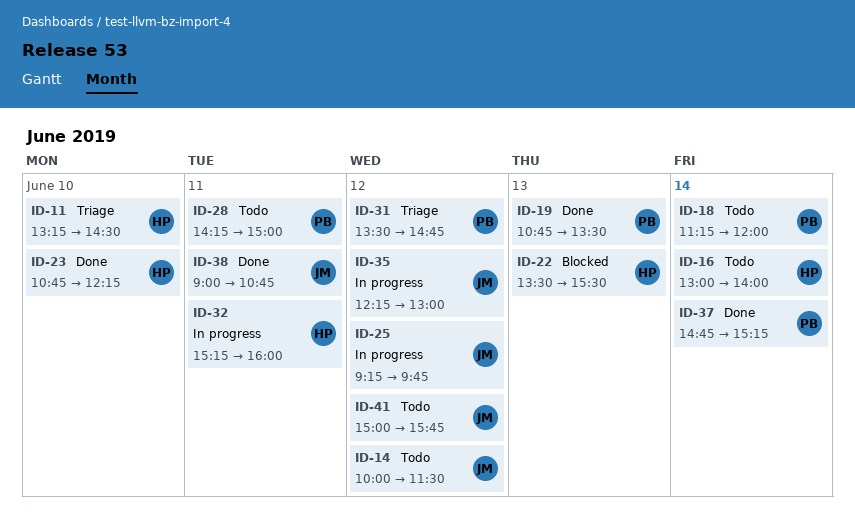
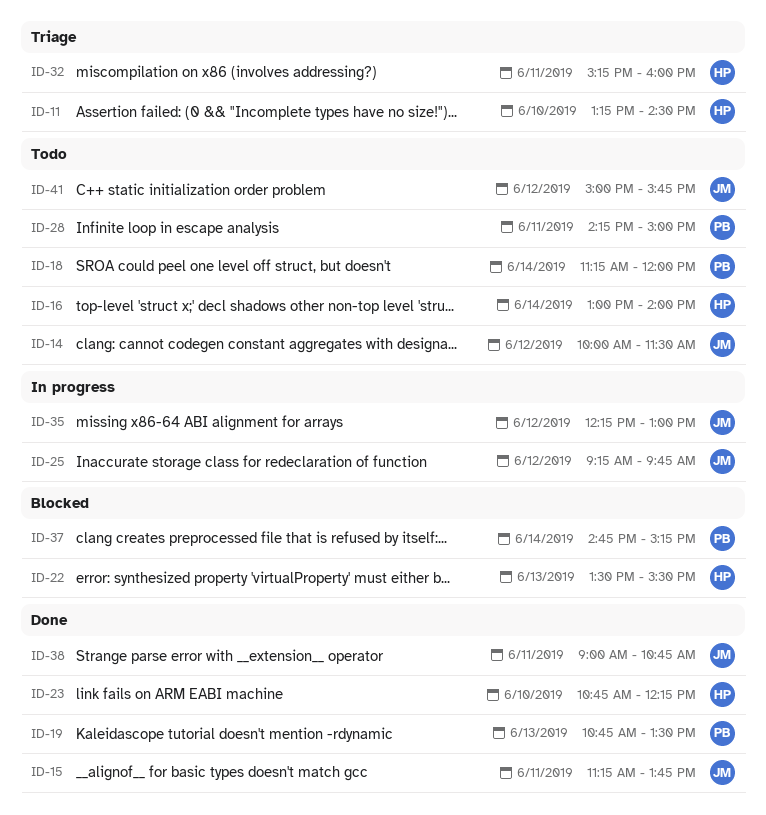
ID-15: none -> present
ID-31: present -> none
ID-32, status: In progress -> Triage
ID-37, status: Done -> Blocked

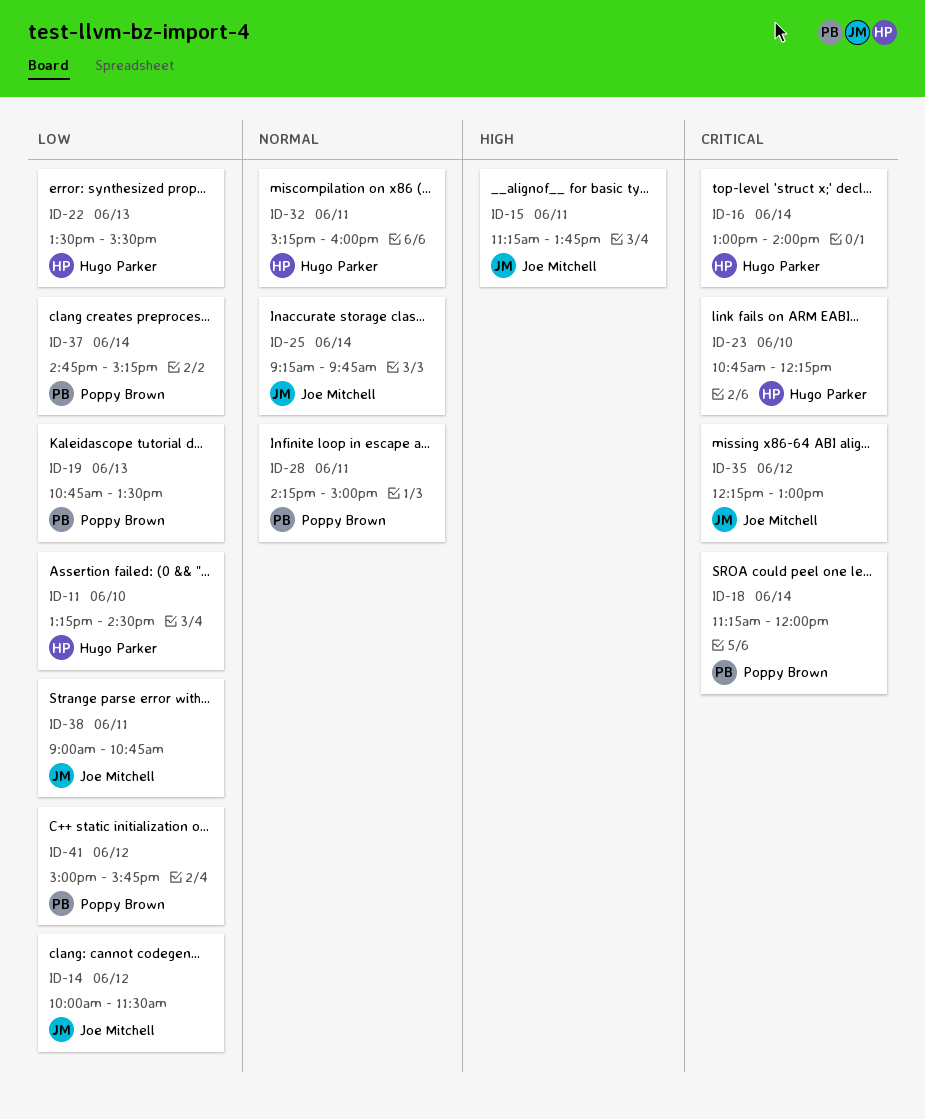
ID-25, day: Jun 12 -> Jun 14
ID-41, owner: Joe Mitchell -> Poppy Brown

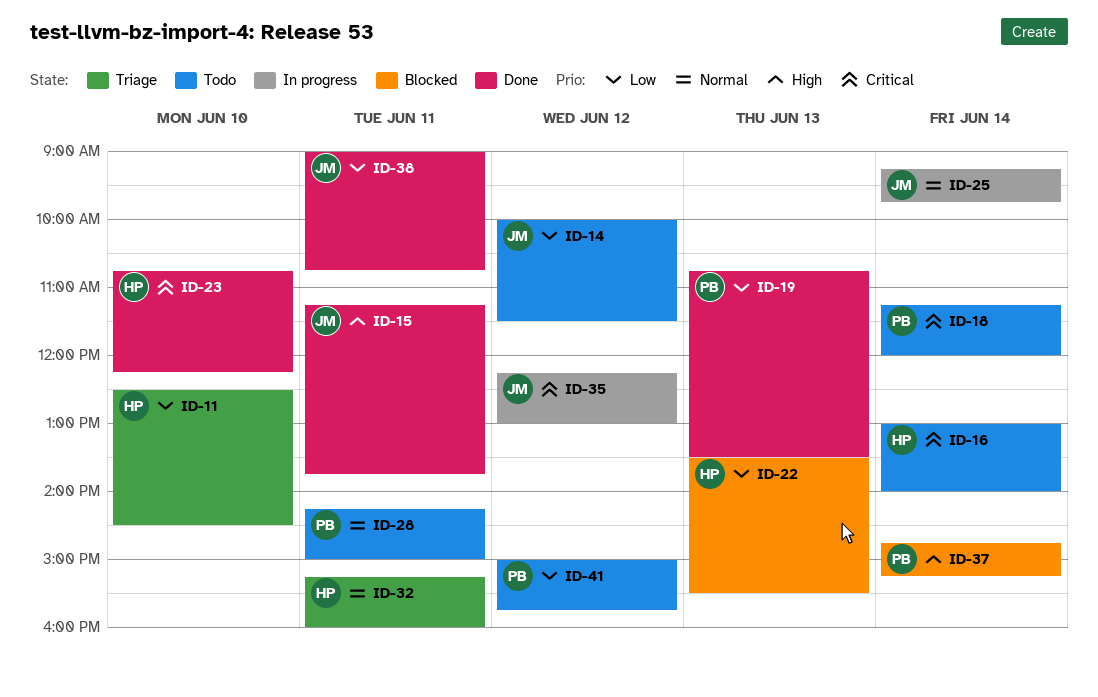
ID-11, begins: 13:15 -> 12:30
ID-37, priority: Low -> High

